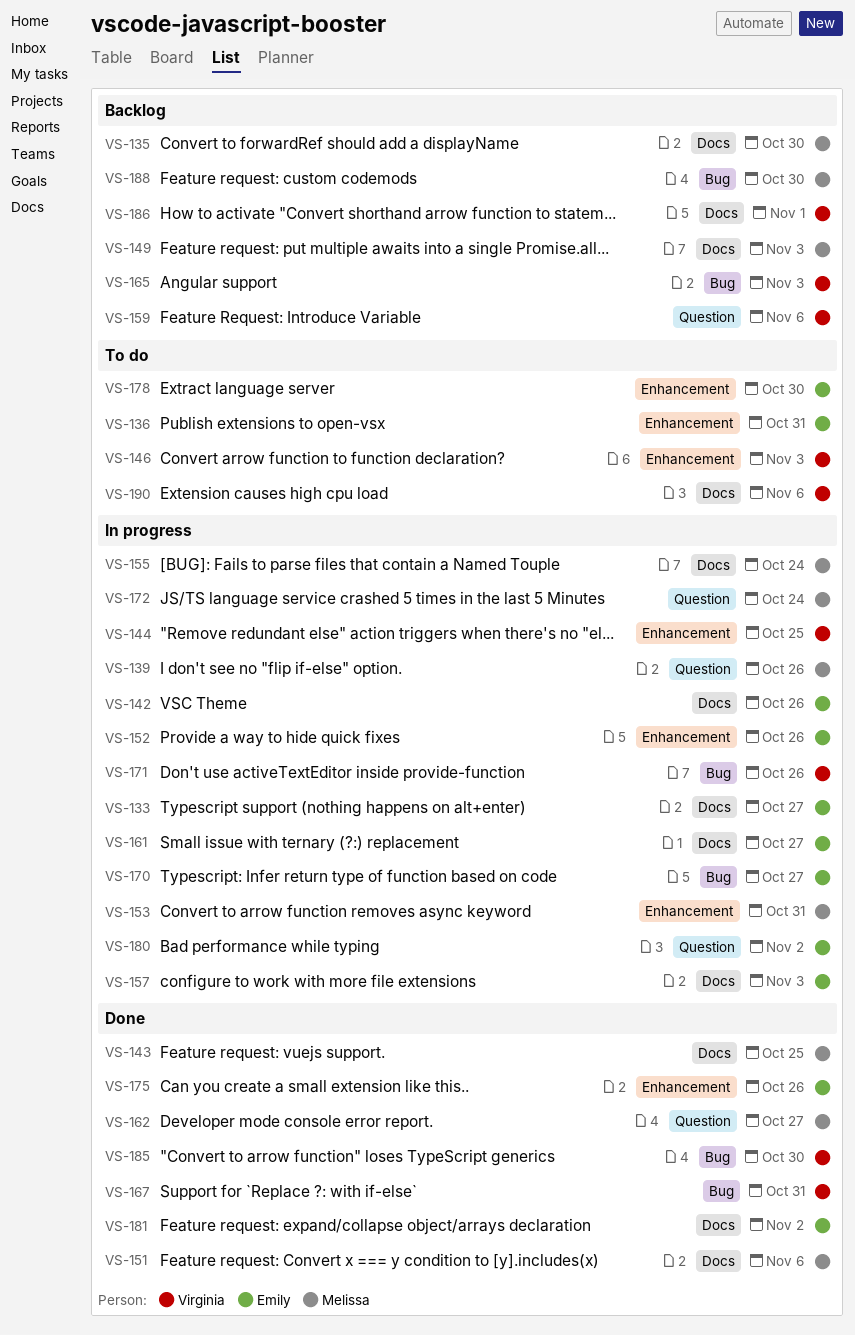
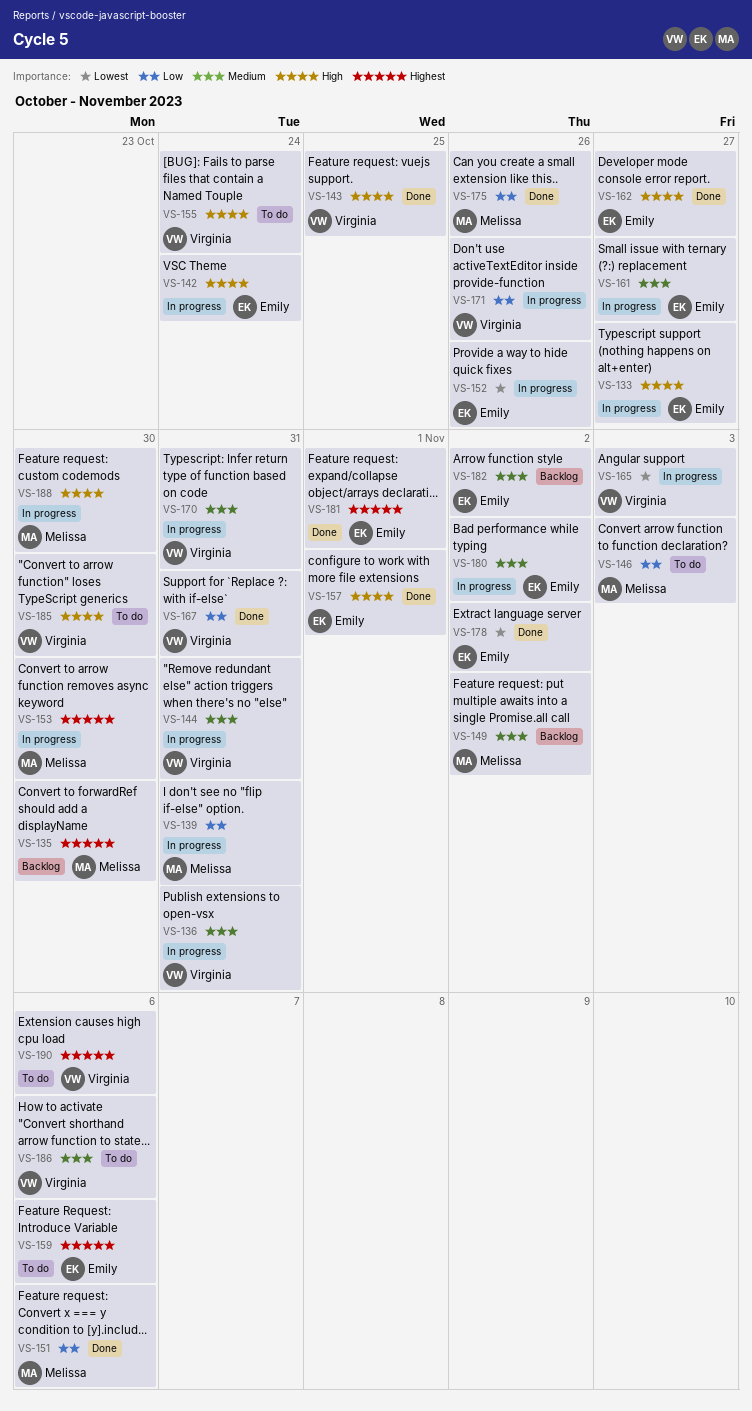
VS-136, status: To do -> In progress
VS-136, owner: Emily -> Virginia
VS-139, due: Oct 26 -> Oct 31
VS-142, due: Oct 26 -> Oct 24
VS-143, owner: Melissa -> Virginia
VS-144, due: Oct 25 -> Oct 31
VS-146, owner: Virginia -> Melissa
VS-149, due: Nov 3 -> Nov 2
VS-153, due: Oct 31 -> Oct 30
VS-155, status: In progress -> To do
VS-155, owner: Melissa -> Virginia
VS-157, status: In progress -> Done
VS-157, due: Nov 3 -> Nov 1
VS-159, status: Backlog -> To do
VS-159, owner: Virginia -> Emily
VS-162, owner: Melissa -> Emily
VS-165, status: Backlog -> In progress
VS-170, owner: Emily -> Virginia
VS-170, due: Oct 27 -> Oct 31
VS-172: present -> none
VS-175, owner: Emily -> Melissa
VS-178, status: To do -> Done
VS-178, due: Oct 30 -> Nov 2
VS-181, due: Nov 2 -> Nov 1
VS-182: none -> present
VS-185, status: Done -> To do
VS-186, status: Backlog -> To do
VS-186, due: Nov 1 -> Nov 6
VS-188, status: Backlog -> In progress

